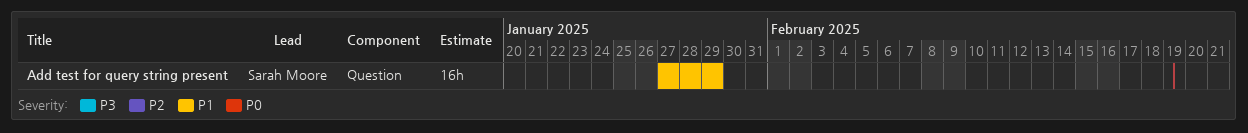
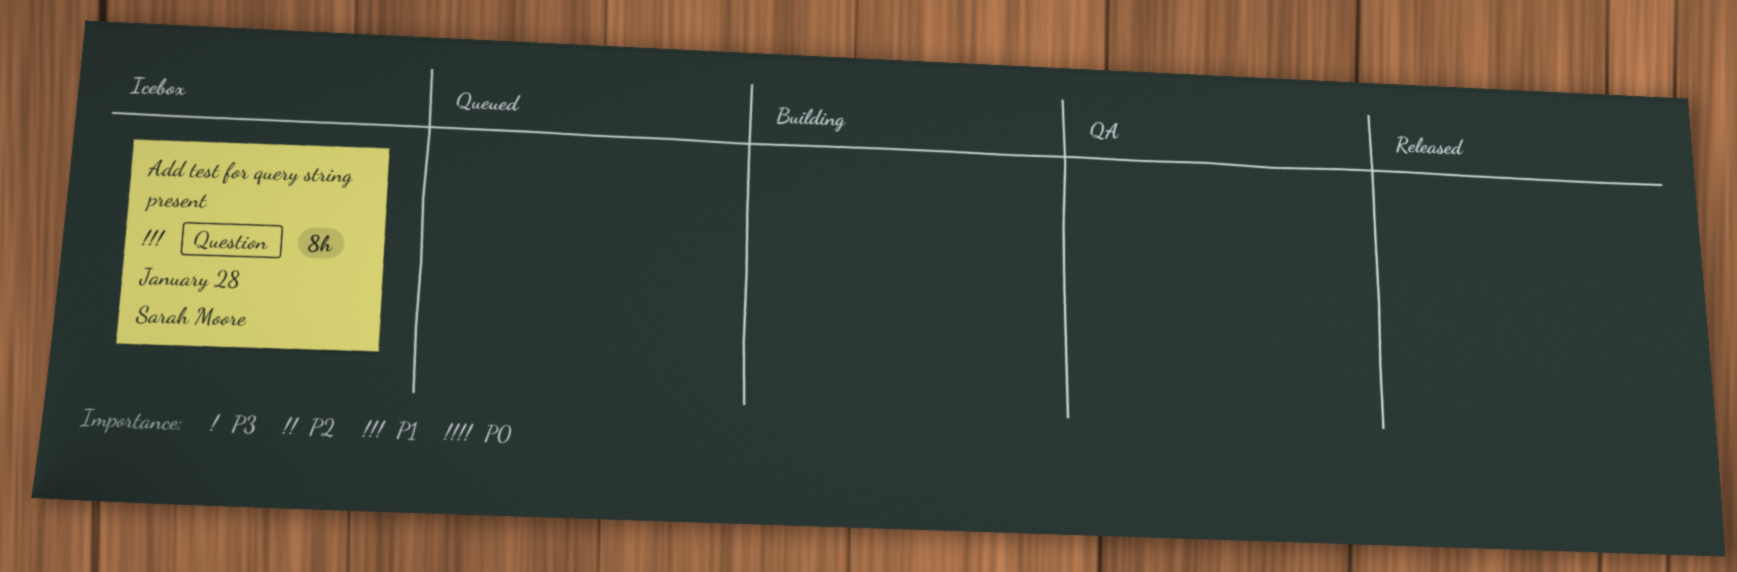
Add test for query string present, estimate: 16h -> 8h
Add test for query string present, due: Jan 29 -> Jan 28

